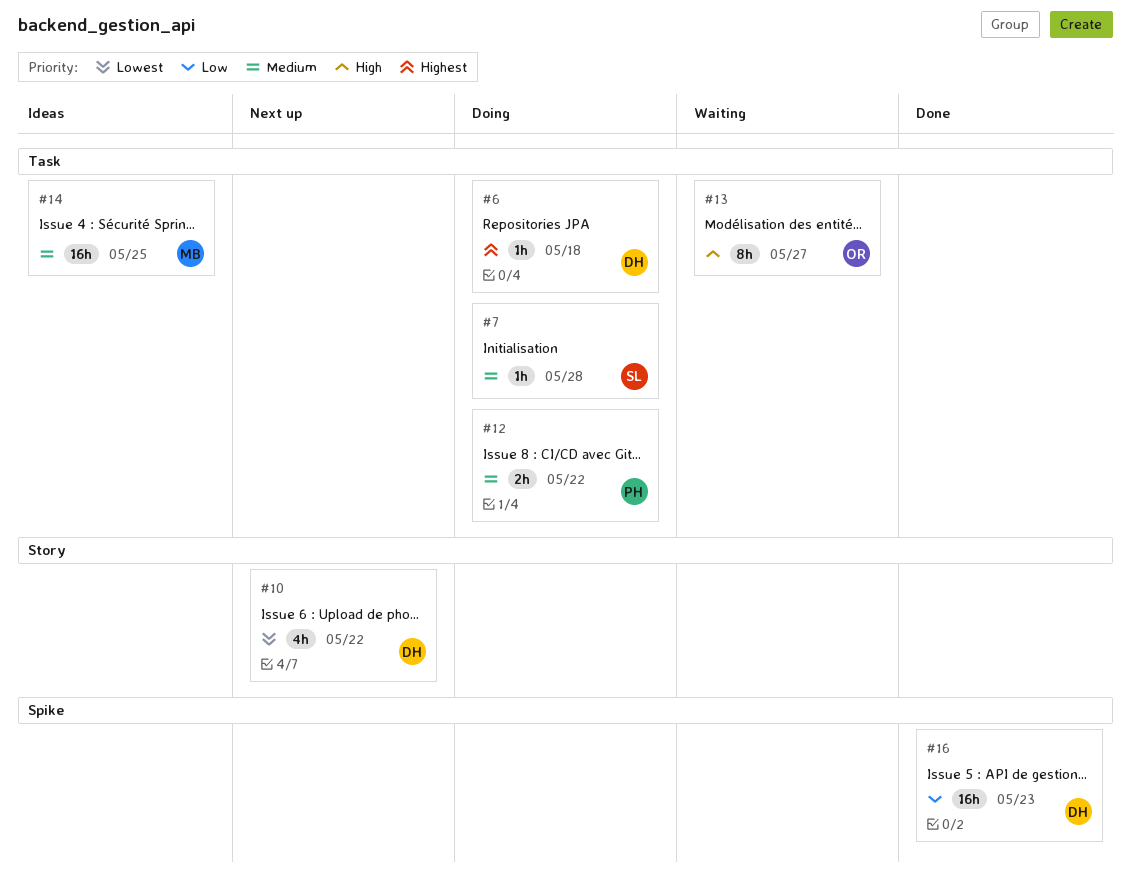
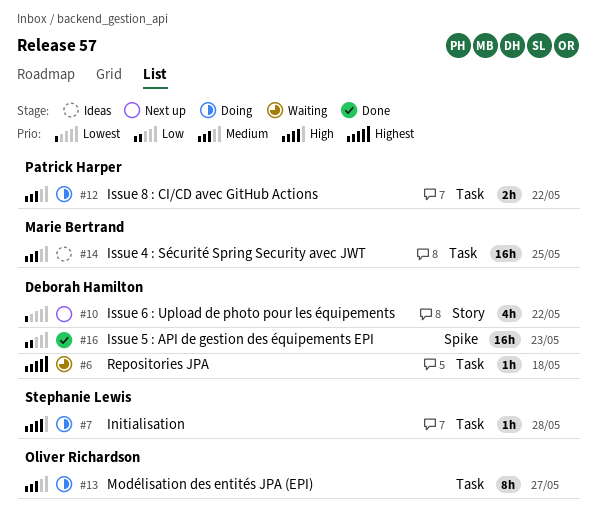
#6, status: Doing -> Waiting
#7, priority: Medium -> High
#13, status: Waiting -> Doing
#13, priority: High -> Medium

